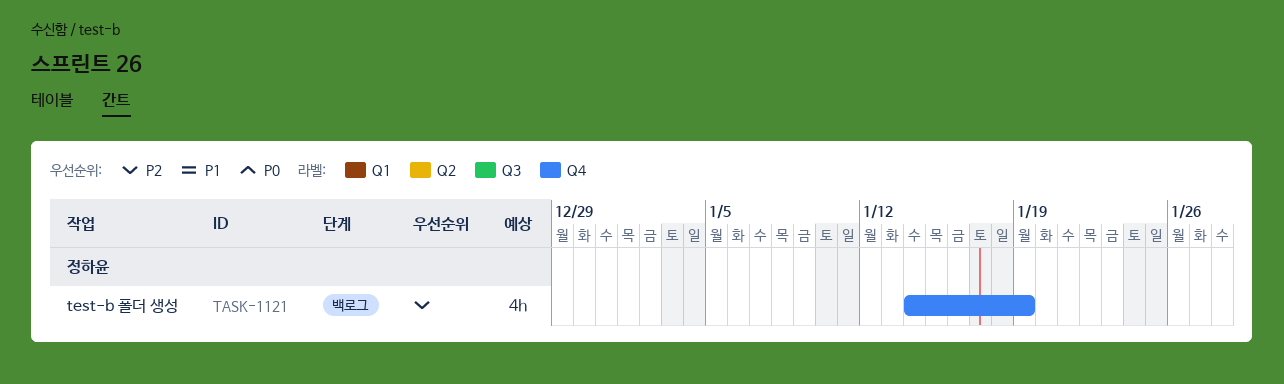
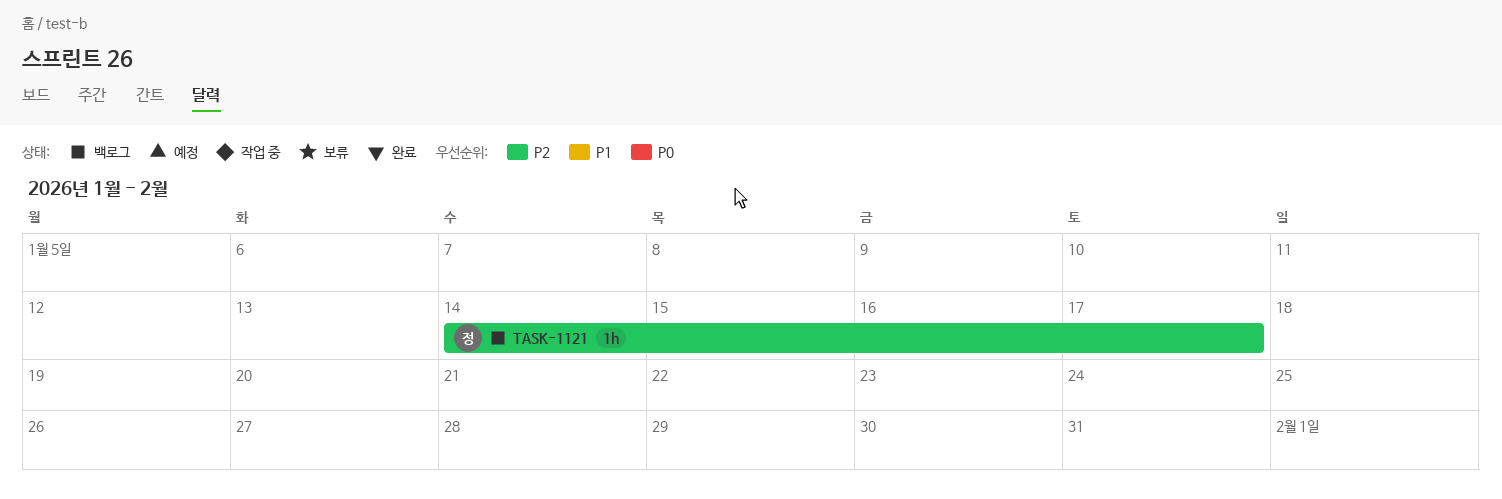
TASK-1121, estimate: 4h -> 1h
TASK-1121, due: Jan 19 -> Jan 17

